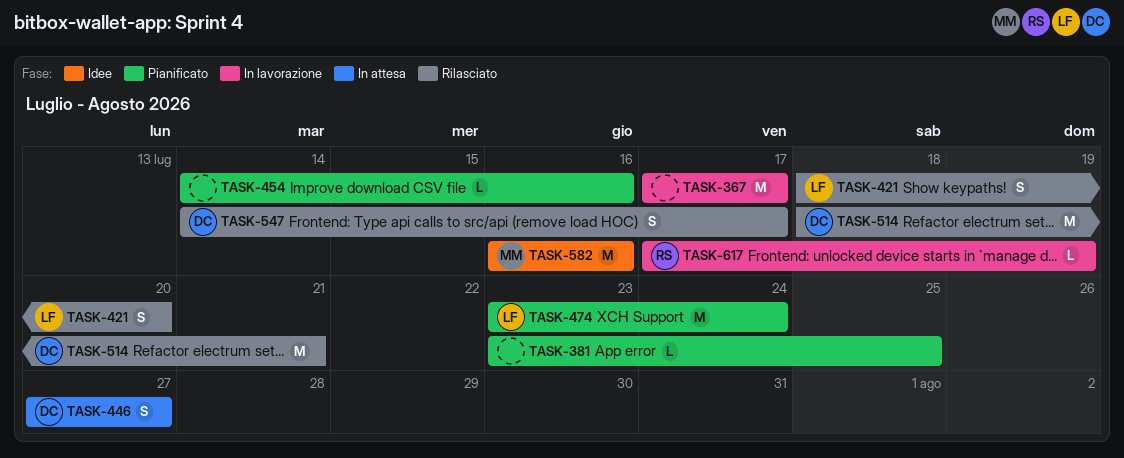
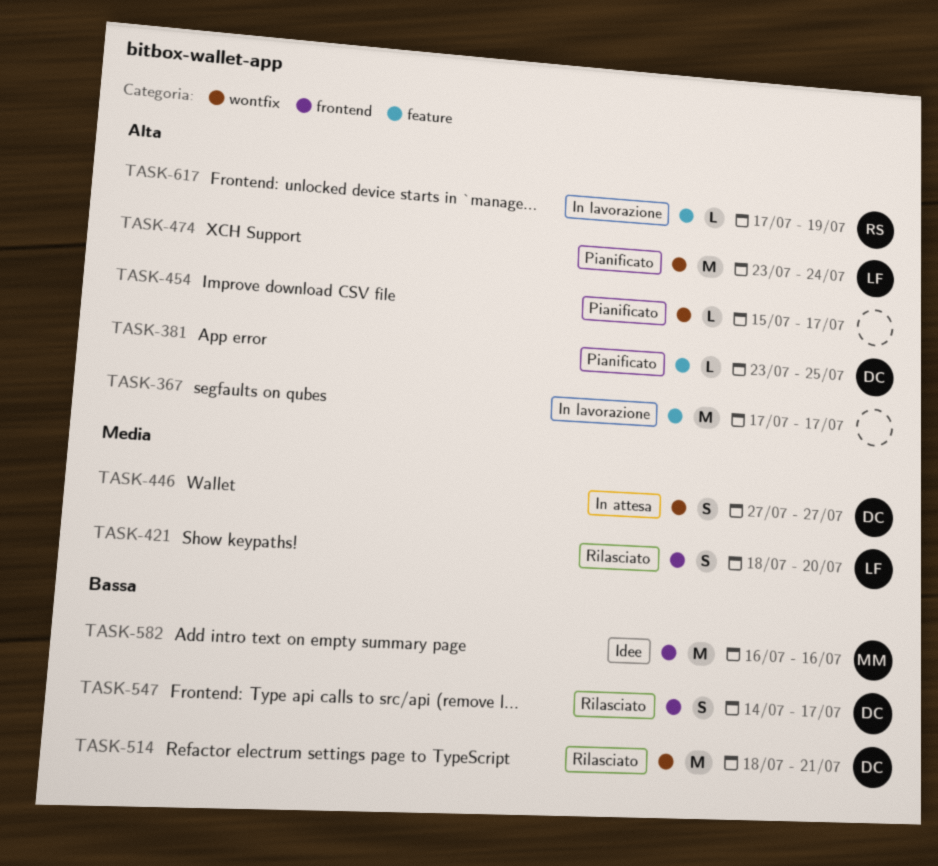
TASK-381, owner: none -> DC
TASK-454, start: Jul 14 -> Jul 15
TASK-454, due: Jul 16 -> Jul 17

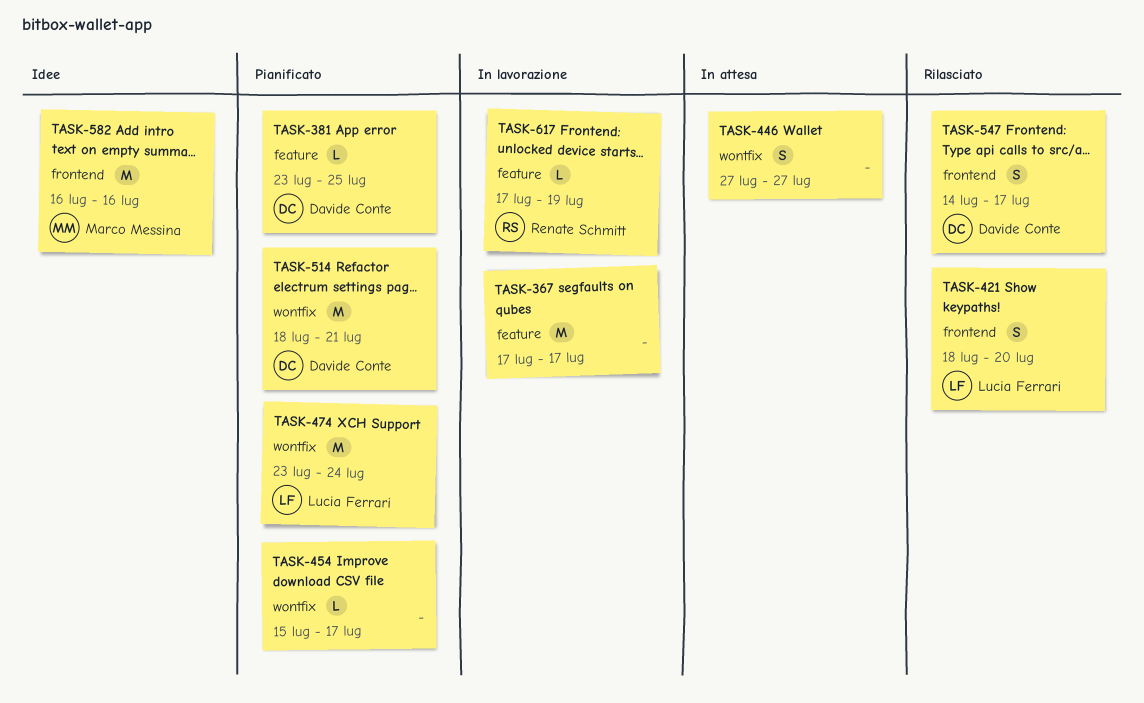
TASK-446, owner: Davide Conte -> none
TASK-514, status: Rilasciato -> Pianificato

